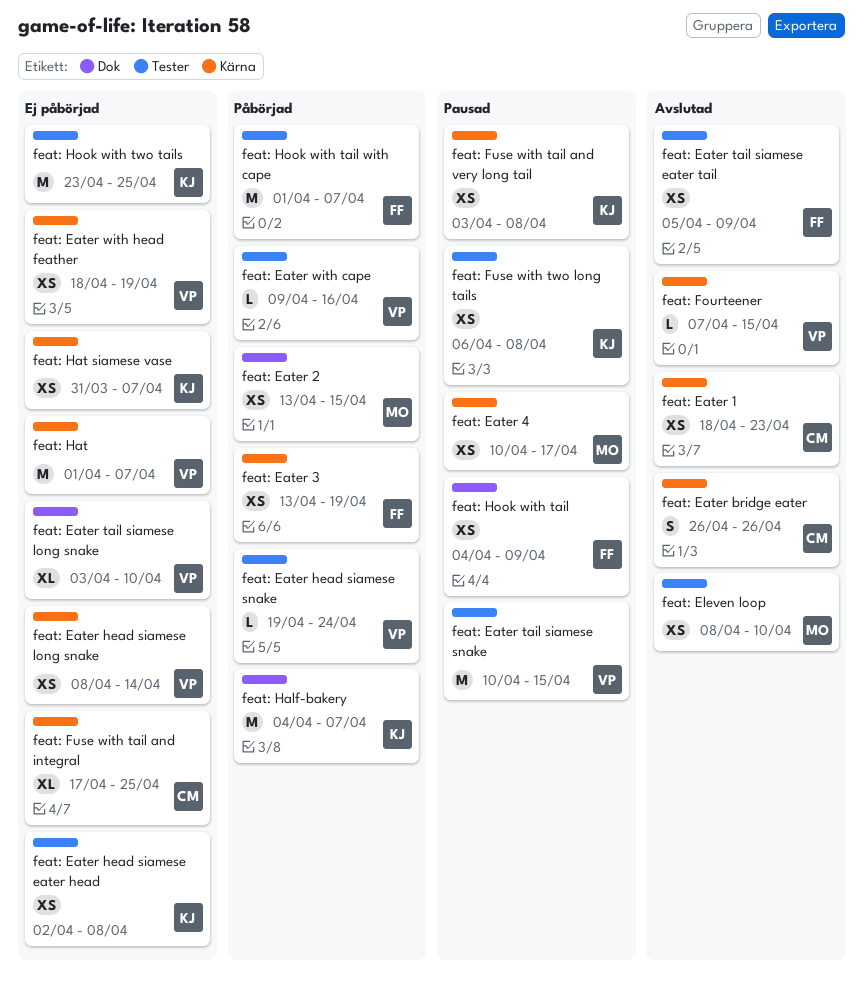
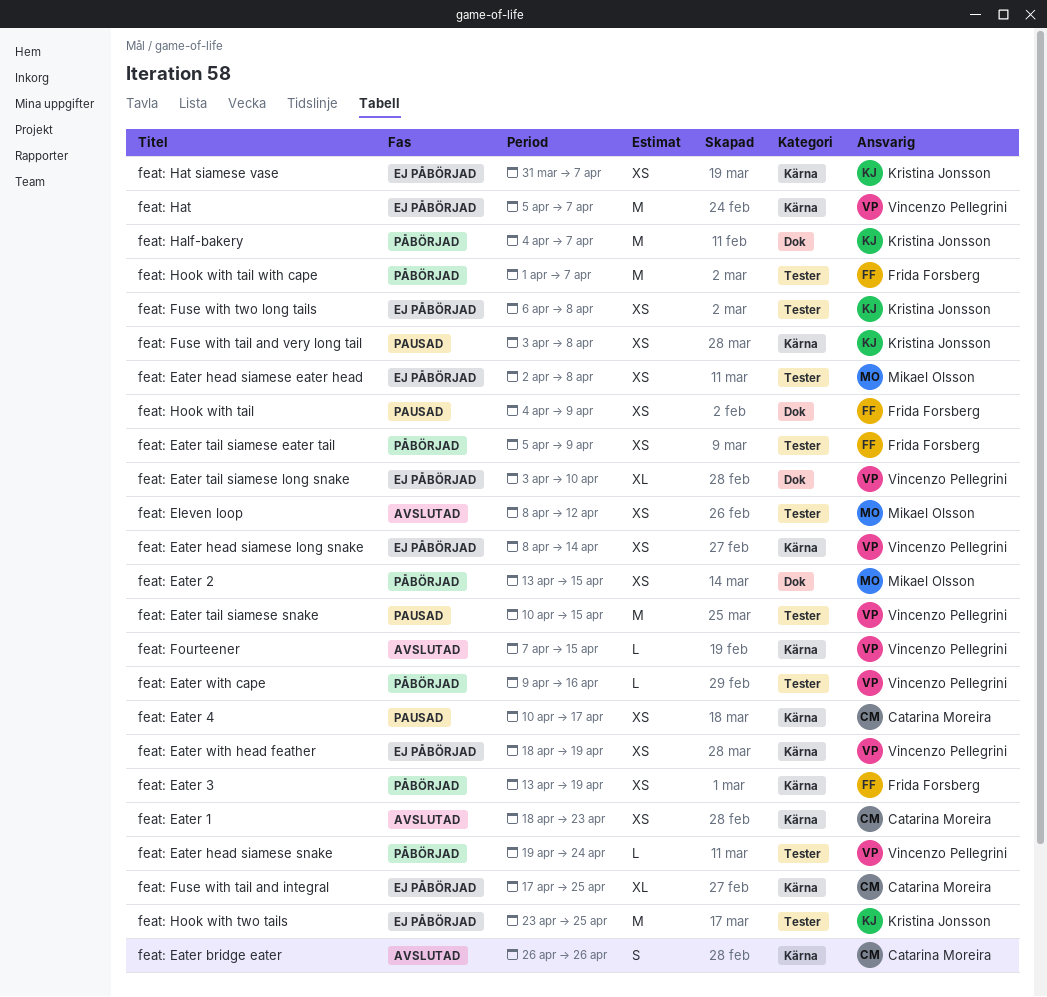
feat: Eater 4, owner: Mikael Olsson -> Catarina Moreira
feat: Eater head siamese eater head, owner: Kristina Jonsson -> Mikael Olsson
feat: Eater tail siamese eater tail, status: Avslutad -> Påbörjad
feat: Eleven loop, due: Apr 10 -> Apr 12
feat: Fuse with two long tails, status: Pausad -> Ej påbörjad
feat: Hat, start: Apr 1 -> Apr 5

